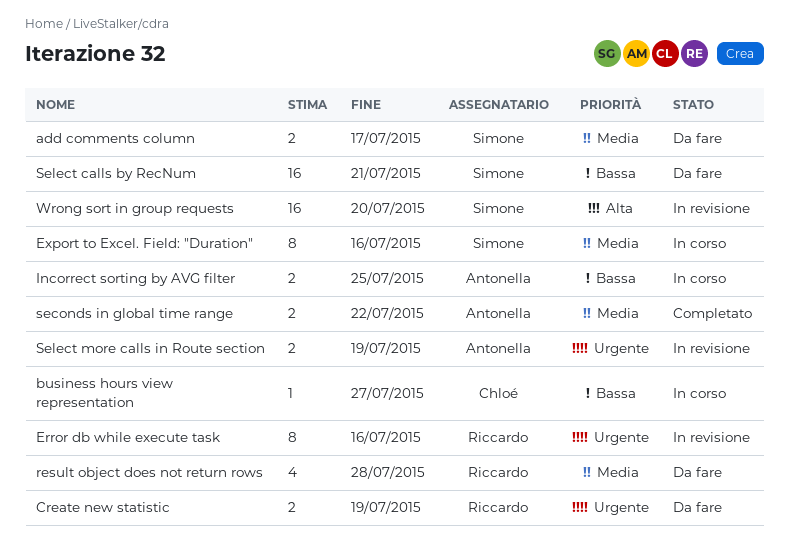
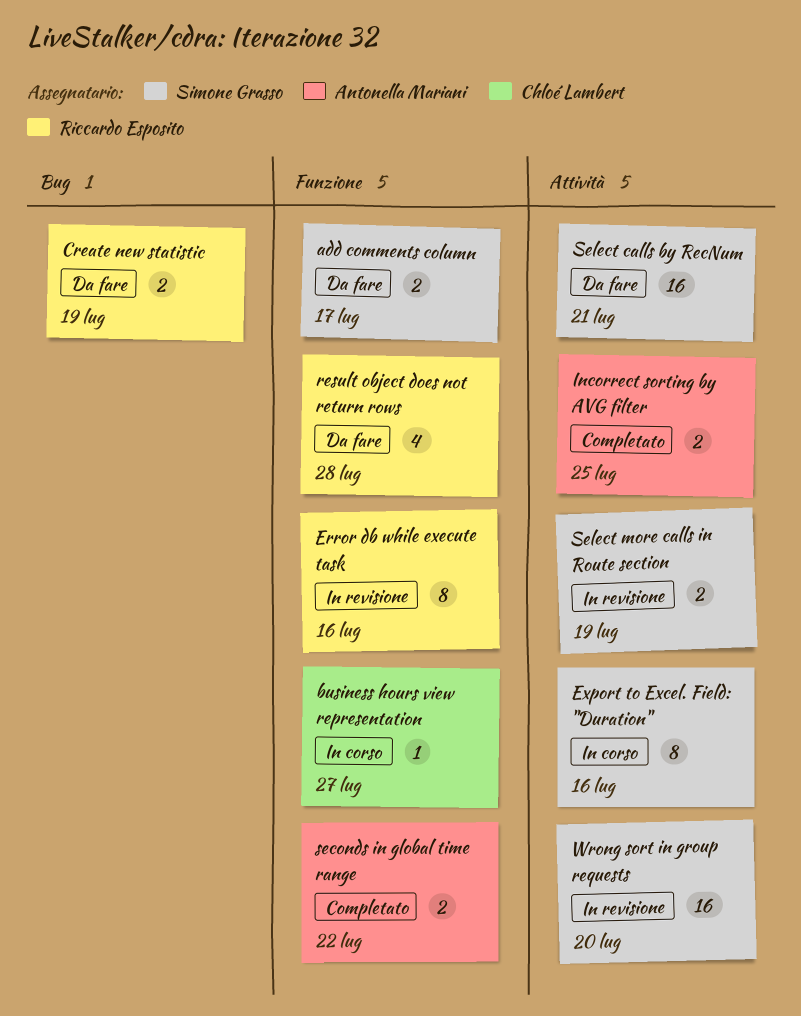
Incorrect sorting by AVG filter, status: In corso -> Completato
Select more calls in Route section, owner: Antonella Mariani -> Simone Grasso

